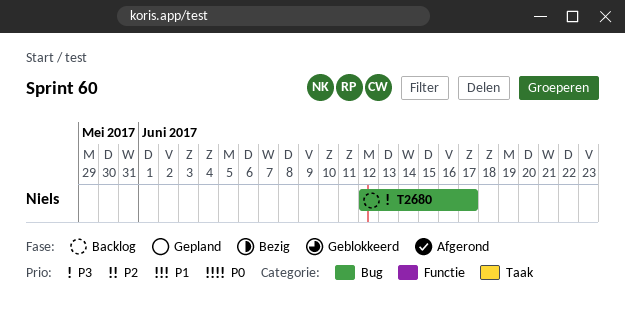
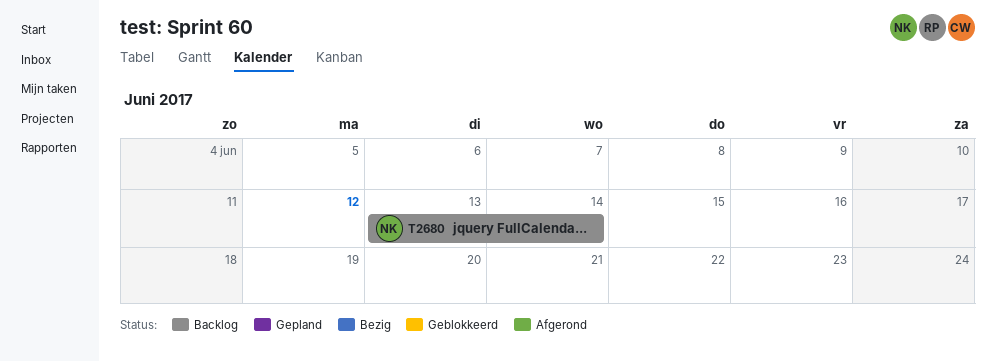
T2680, start: Jun 12 -> Jun 13
T2680, due: Jun 17 -> Jun 14

